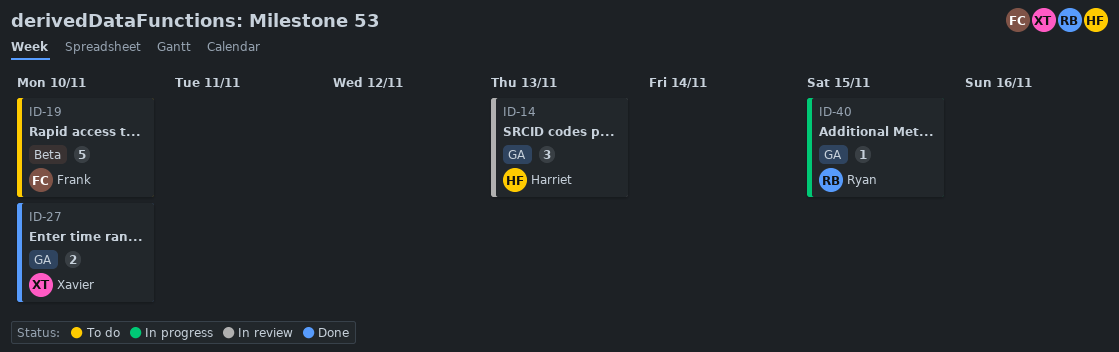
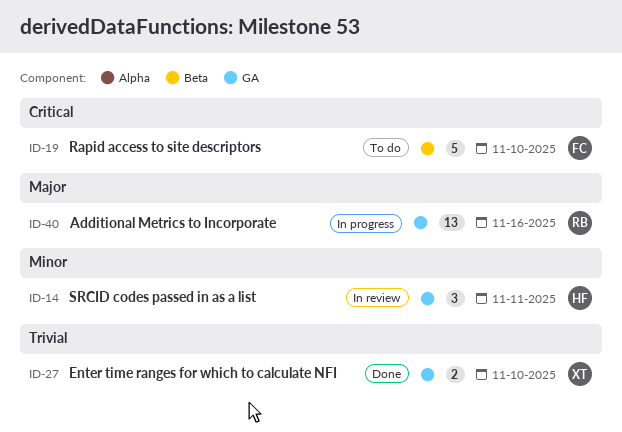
ID-14, due: Nov 13 -> Nov 11
ID-40, estimate: 1 -> 13
ID-40, due: Nov 15 -> Nov 16

